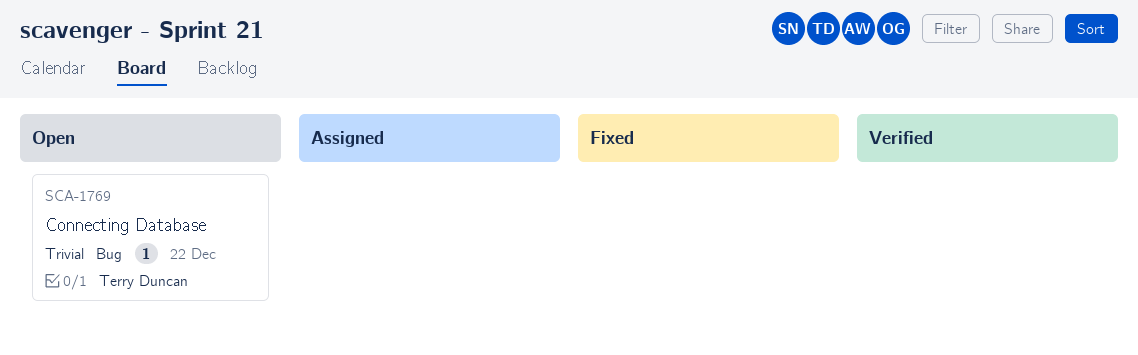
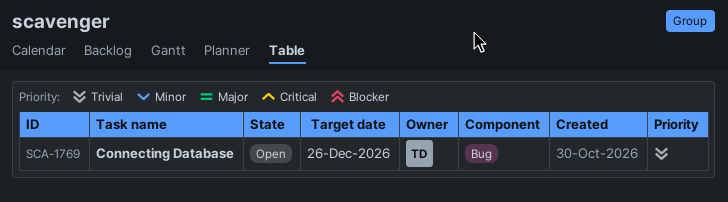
SCA-1769, due: Dec 22 -> Dec 26

